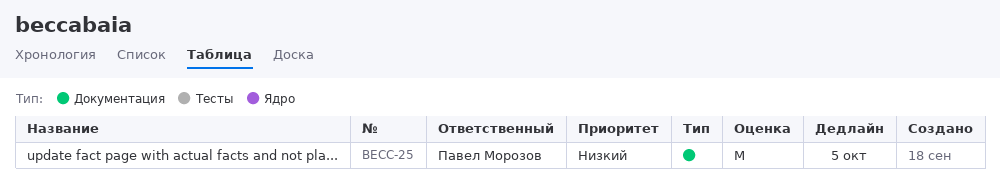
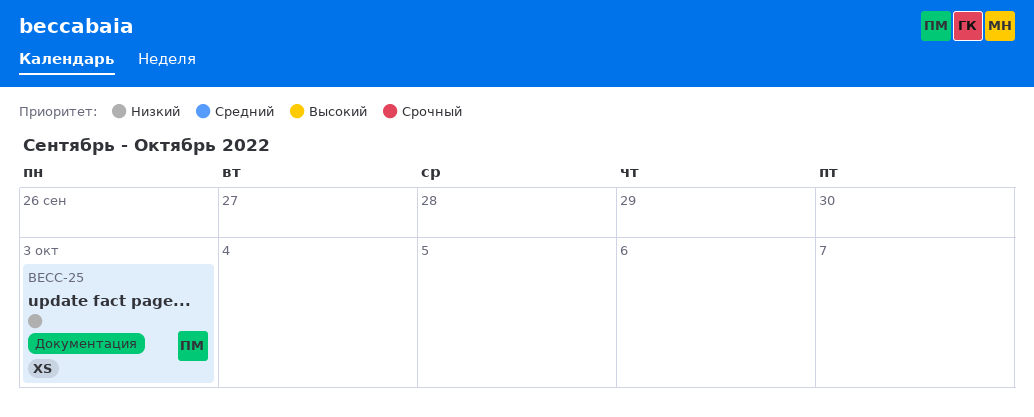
BECC-25, estimate: M -> XS
BECC-25, due: Oct 5 -> Oct 3

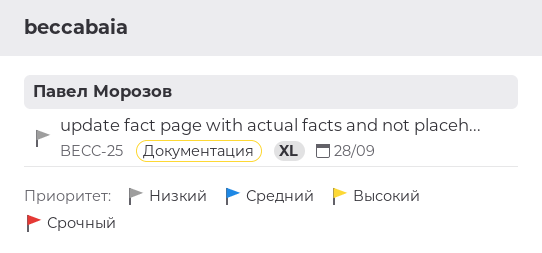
BECC-25, estimate: XS -> XL
BECC-25, due: Oct 3 -> Sep 28

